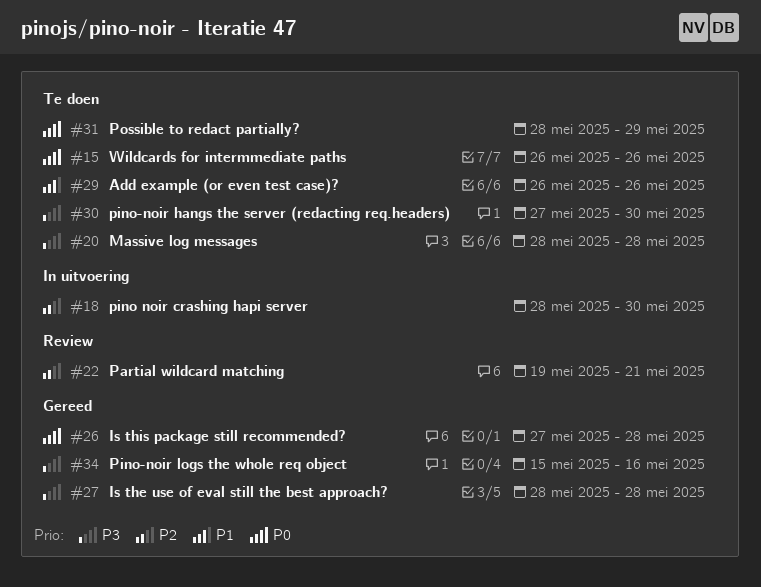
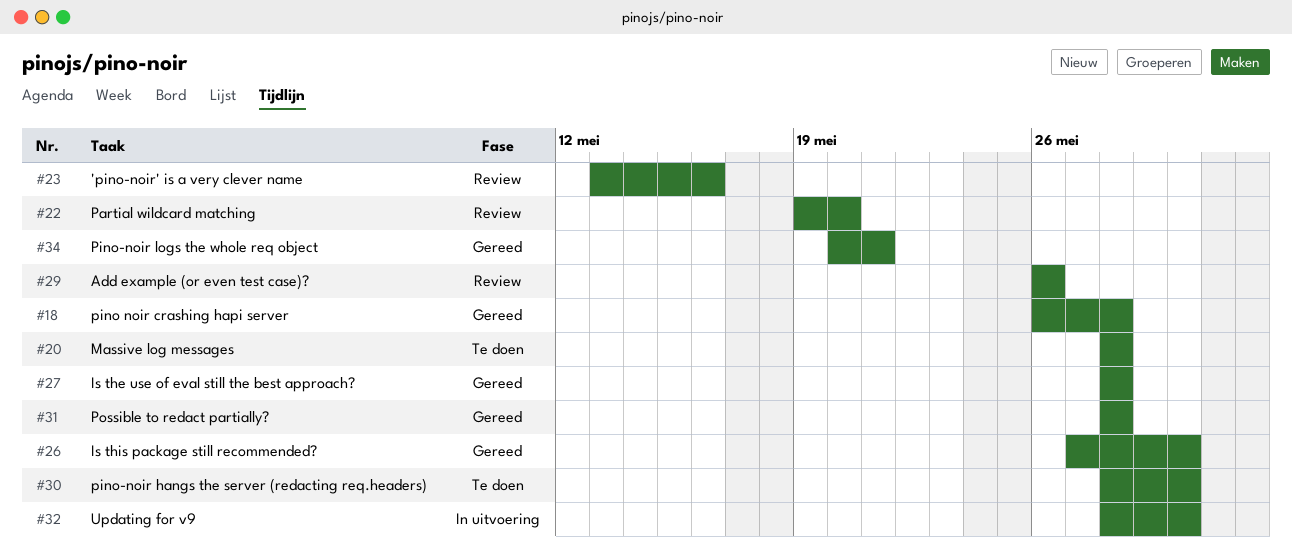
#15: present -> none
#18, status: In uitvoering -> Gereed
#18, start: May 28 -> May 26
#18, due: May 30 -> May 28
#22, due: May 21 -> May 20
#23: none -> present
#26, due: May 28 -> May 30
#29, status: Te doen -> Review
#30, start: May 27 -> May 28
#31, status: Te doen -> Gereed
#31, due: May 29 -> May 28
#32: none -> present
#34, start: May 15 -> May 20
#34, due: May 16 -> May 21

